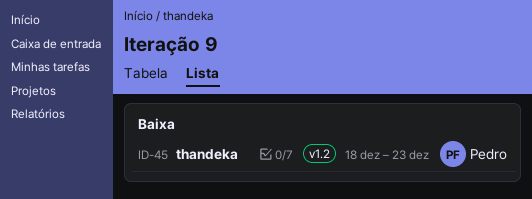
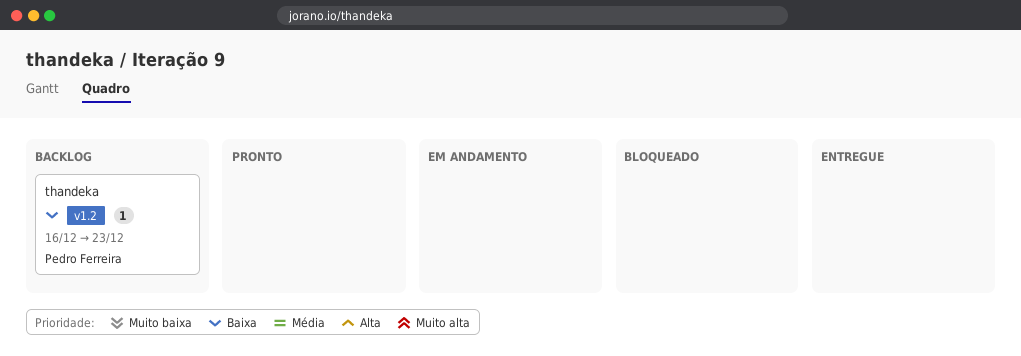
thandeka, start: Dec 18 -> Dec 16

